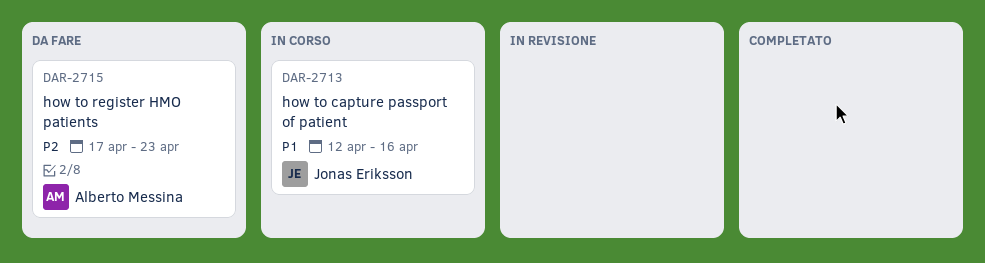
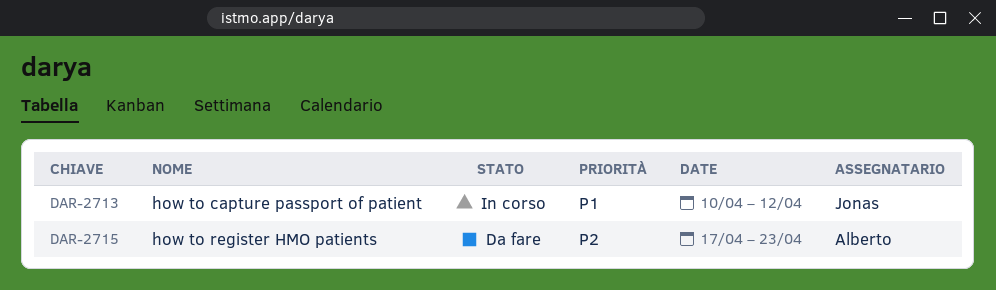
DAR-2713, start: Apr 12 -> Apr 10
DAR-2713, due: Apr 16 -> Apr 12

